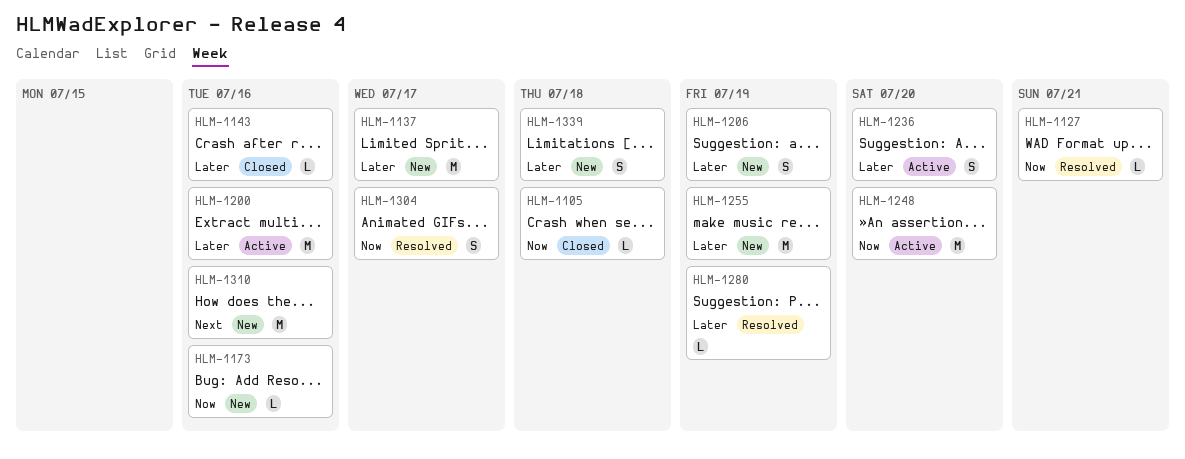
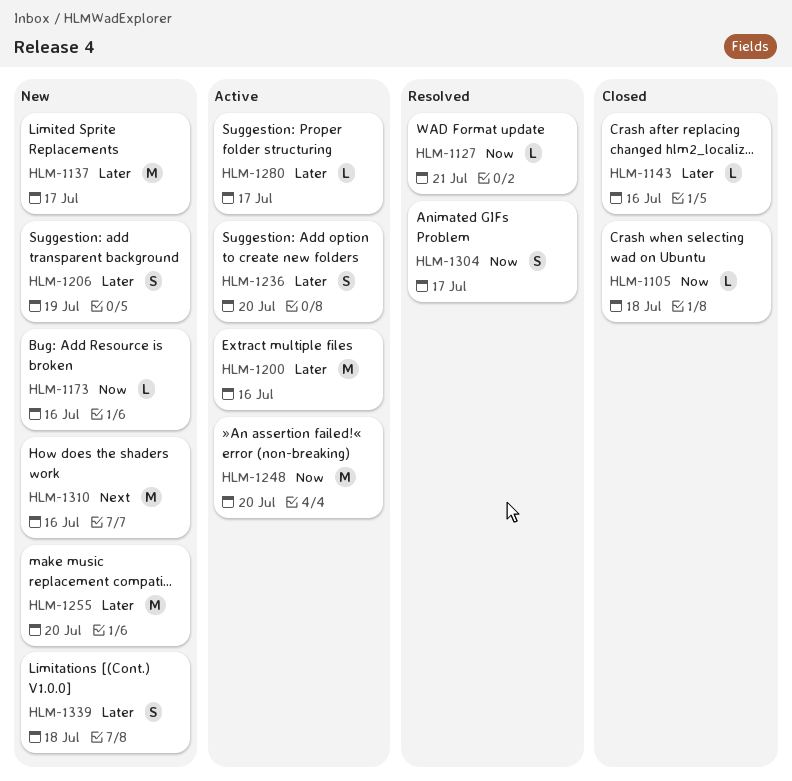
HLM-1255, due: Jul 19 -> Jul 20
HLM-1280, status: Resolved -> Active
HLM-1280, due: Jul 19 -> Jul 17

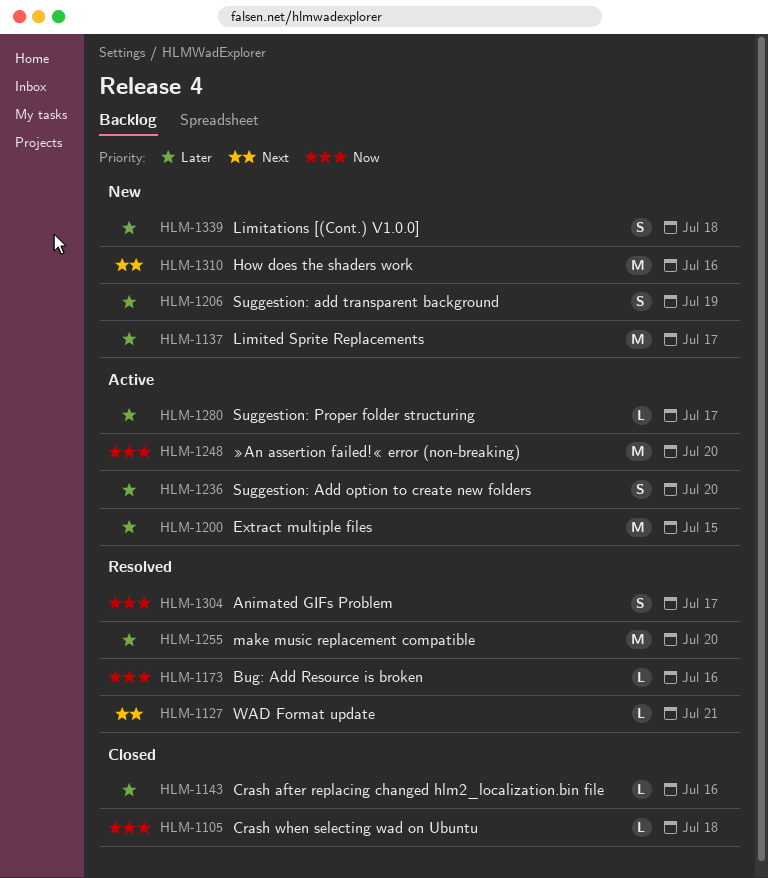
HLM-1127, priority: Now -> Next
HLM-1173, status: New -> Resolved
HLM-1200, due: Jul 16 -> Jul 15
HLM-1255, status: New -> Resolved

